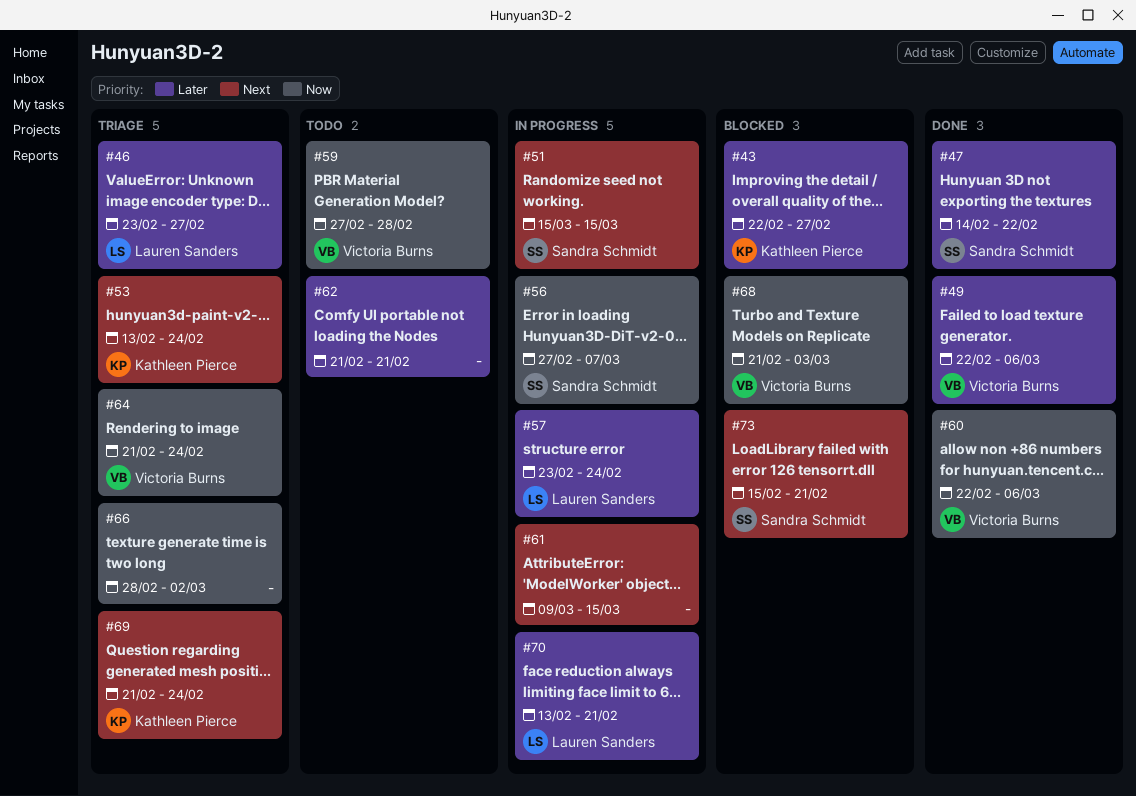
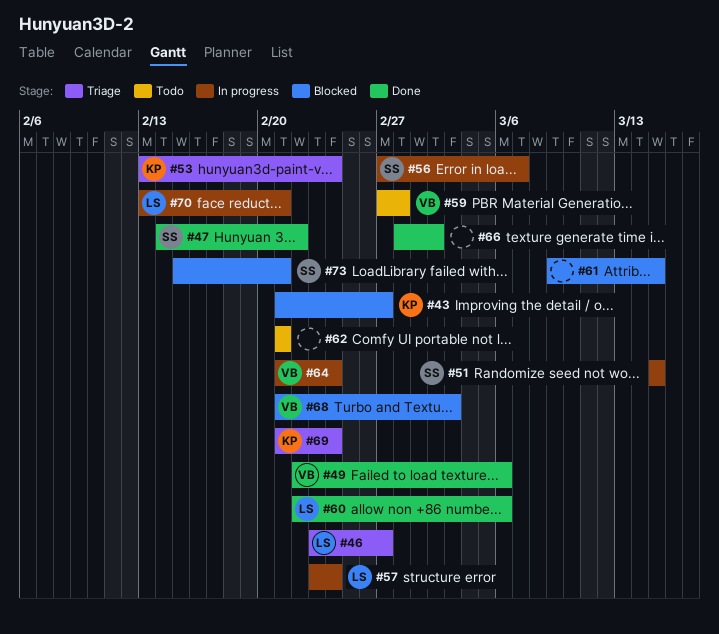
#43, start: Feb 22 -> Feb 21
#60, owner: Victoria Burns -> Lauren Sanders
#61, status: In progress -> Blocked
#64, status: Triage -> In progress
#66, status: Triage -> Done

